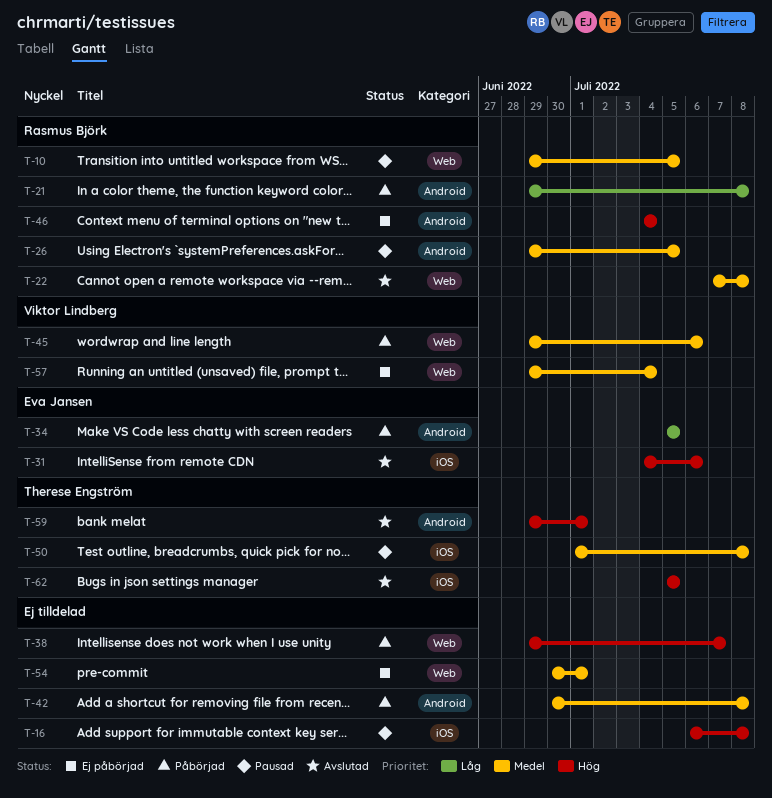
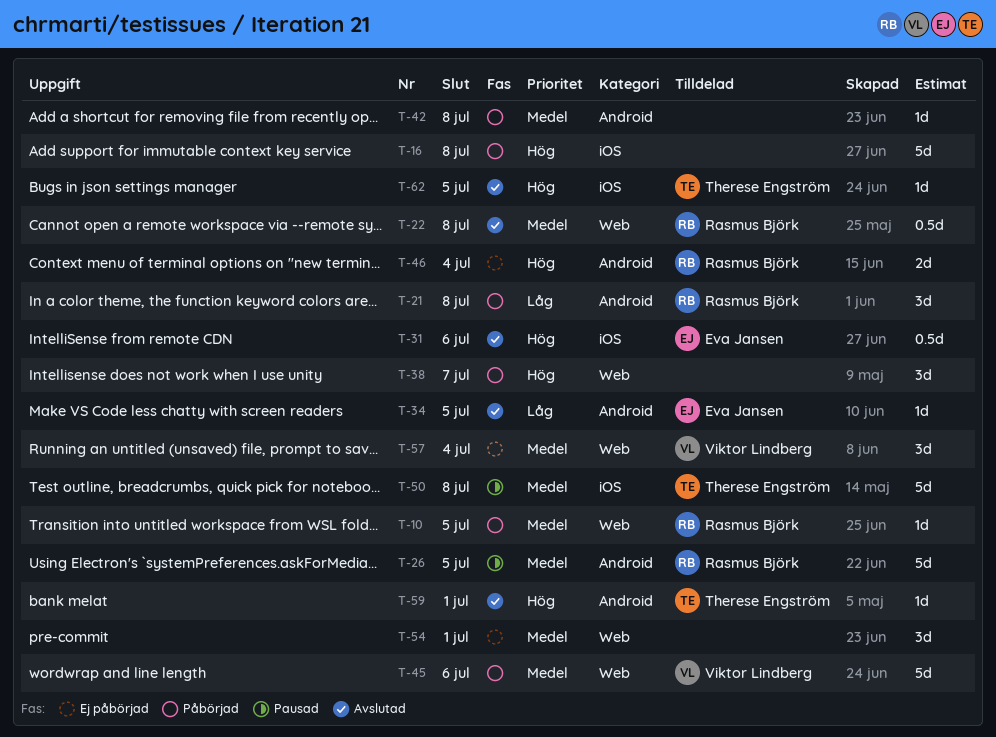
T-10, status: Pausad -> Påbörjad
T-16, status: Pausad -> Påbörjad
T-34, status: Påbörjad -> Avslutad

